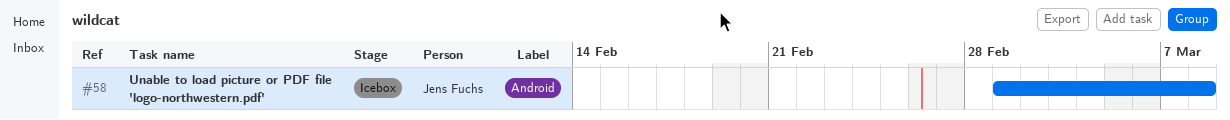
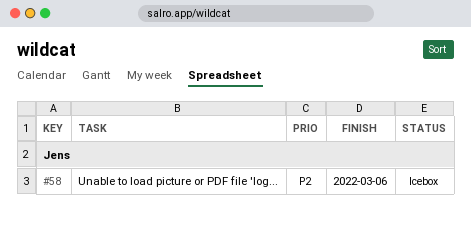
#58, due: Mar 8 -> Mar 6

